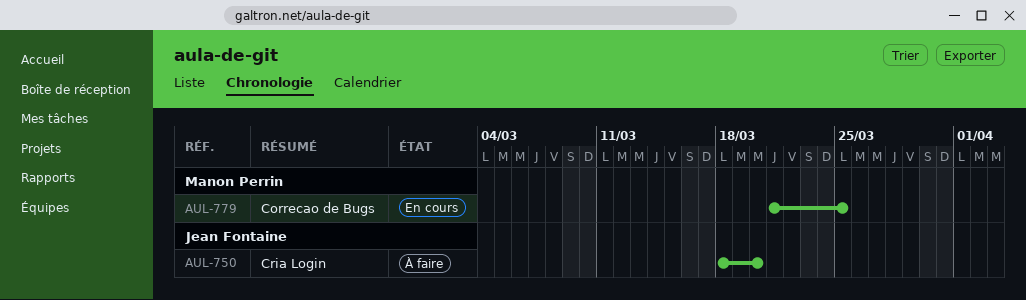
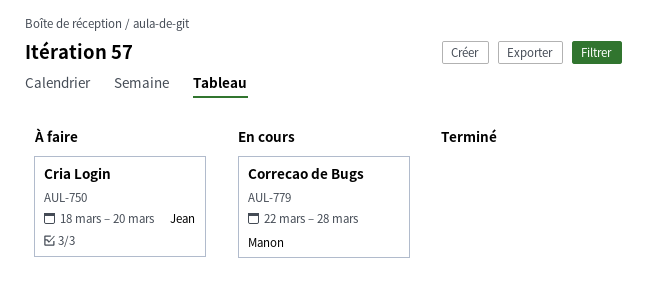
AUL-779, start: Mar 21 -> Mar 22
AUL-779, due: Mar 25 -> Mar 28

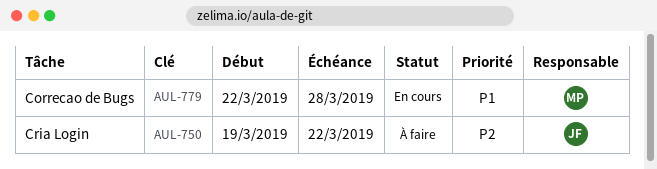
AUL-750, start: Mar 18 -> Mar 19
AUL-750, due: Mar 20 -> Mar 22

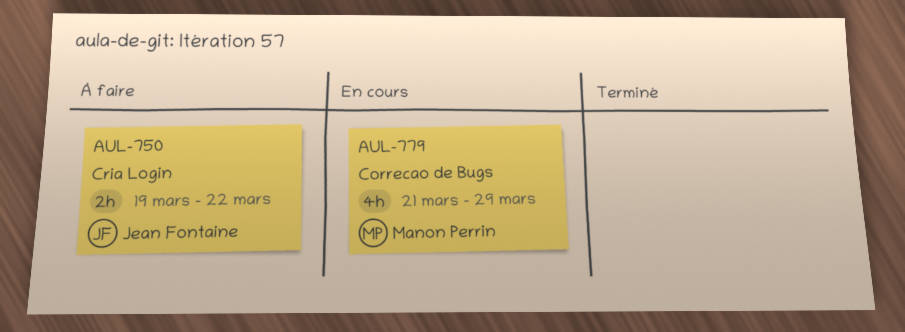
AUL-779, start: Mar 22 -> Mar 21
AUL-779, due: Mar 28 -> Mar 29

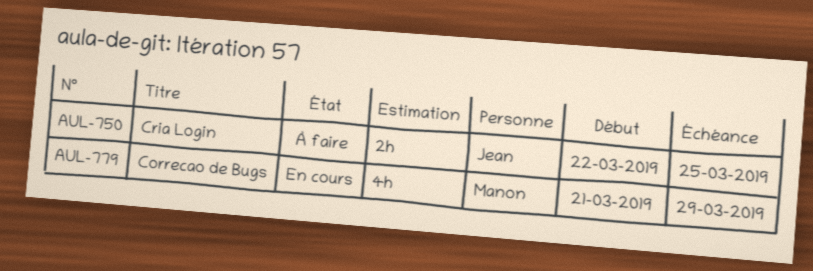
AUL-750, start: Mar 19 -> Mar 22
AUL-750, due: Mar 22 -> Mar 25

